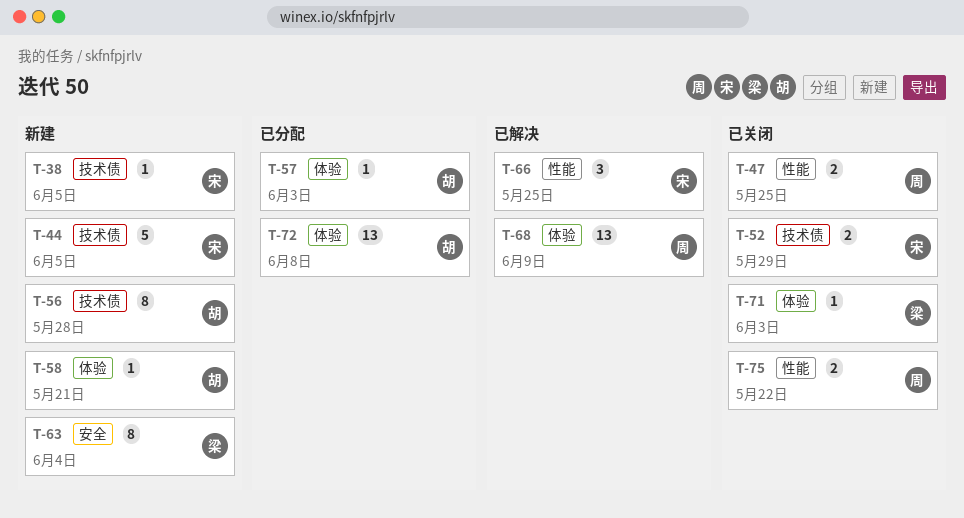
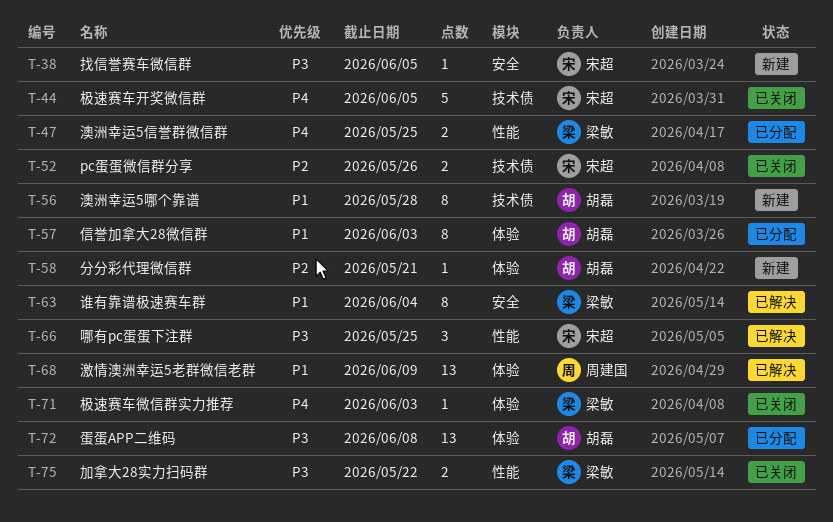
T-38, label: 技术债 -> 安全
T-44, status: 新建 -> 已关闭
T-47, status: 已关闭 -> 已分配
T-47, owner: 周建国 -> 梁敏
T-52, due: May 29 -> May 26
T-57, estimate: 1 -> 8
T-63, status: 新建 -> 已解决
T-75, owner: 周建国 -> 梁敏

